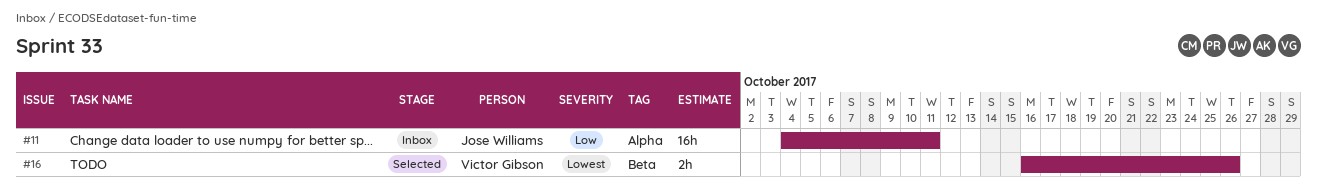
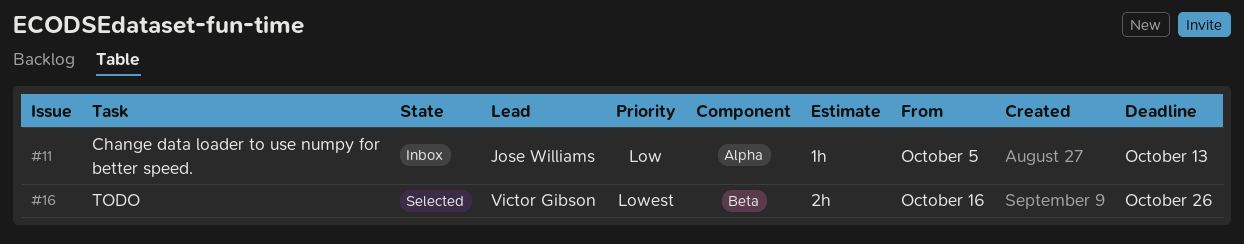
#11, estimate: 16h -> 1h
#11, start: Oct 4 -> Oct 5
#11, due: Oct 11 -> Oct 13

